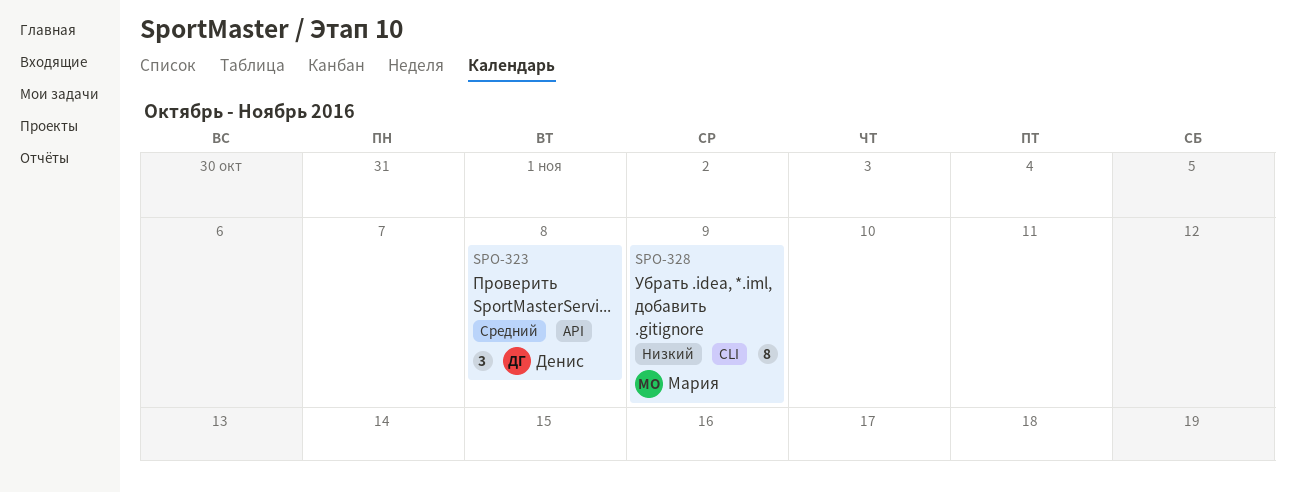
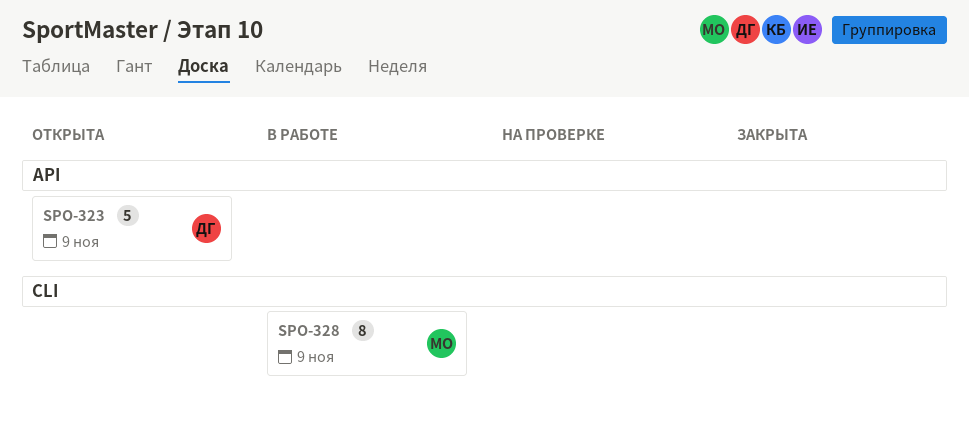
SPO-323, estimate: 3 -> 5
SPO-323, due: Nov 8 -> Nov 9

